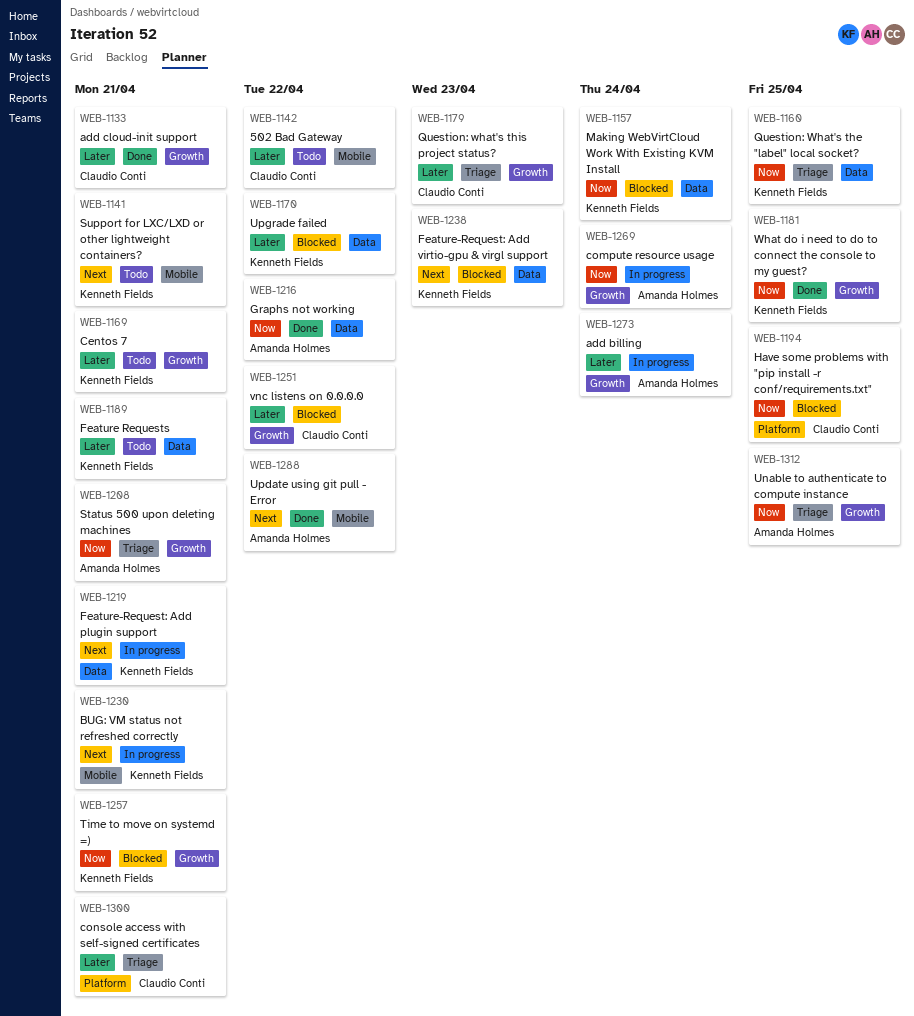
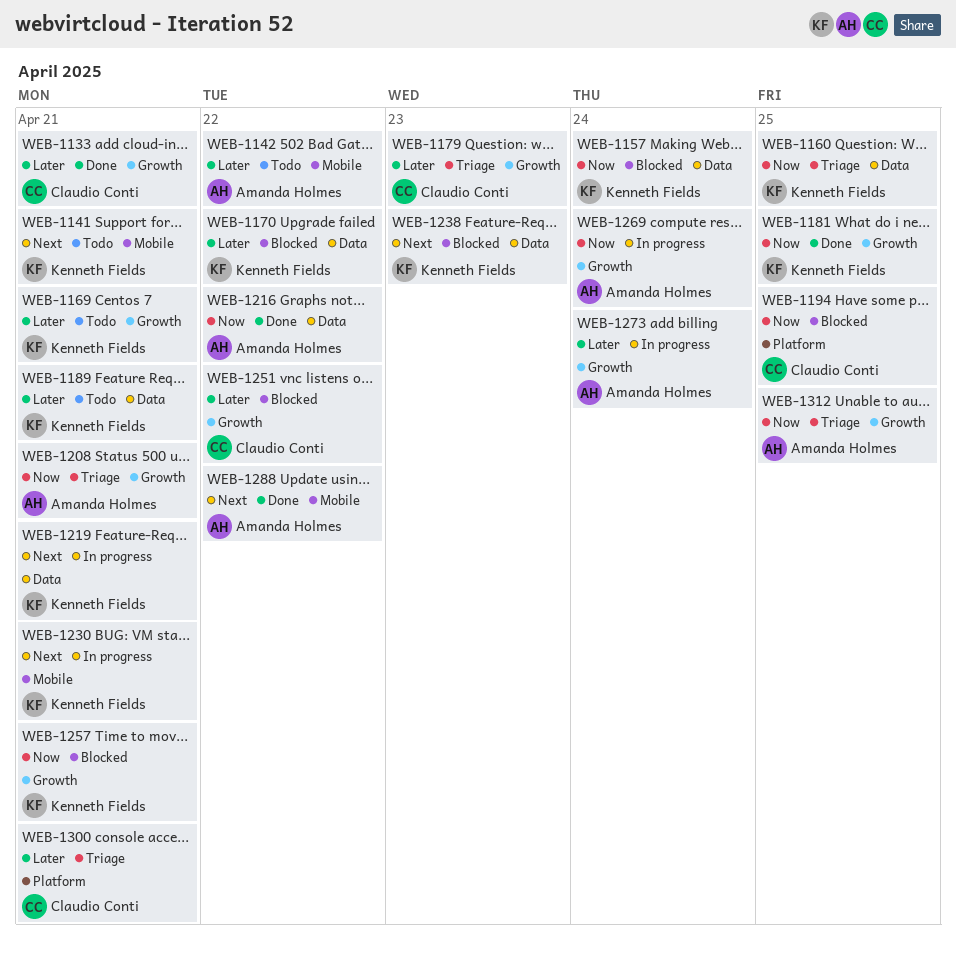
WEB-1142, owner: Claudio Conti -> Amanda Holmes

